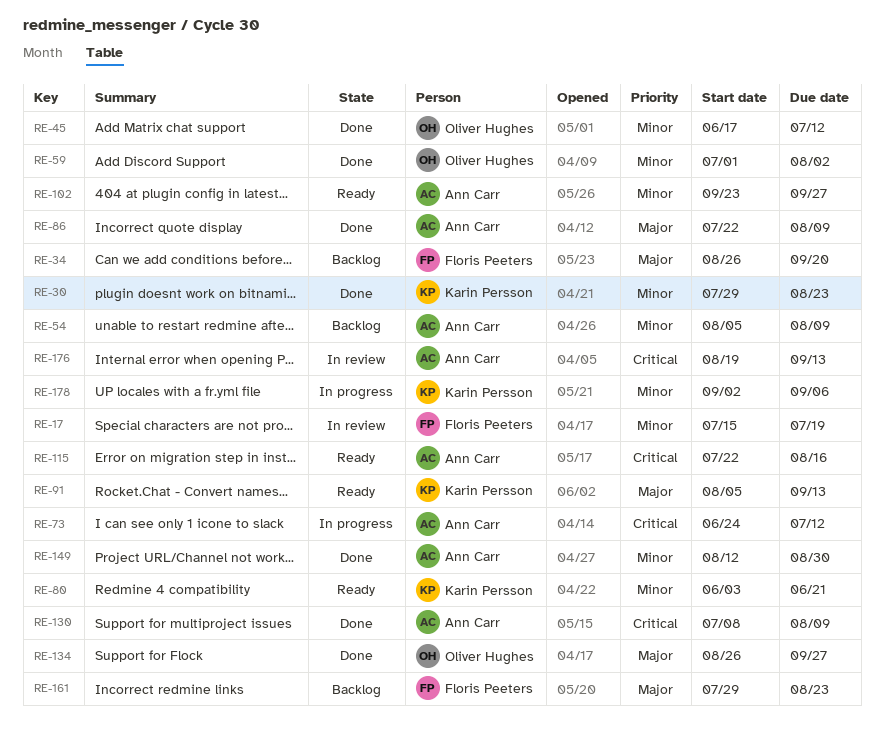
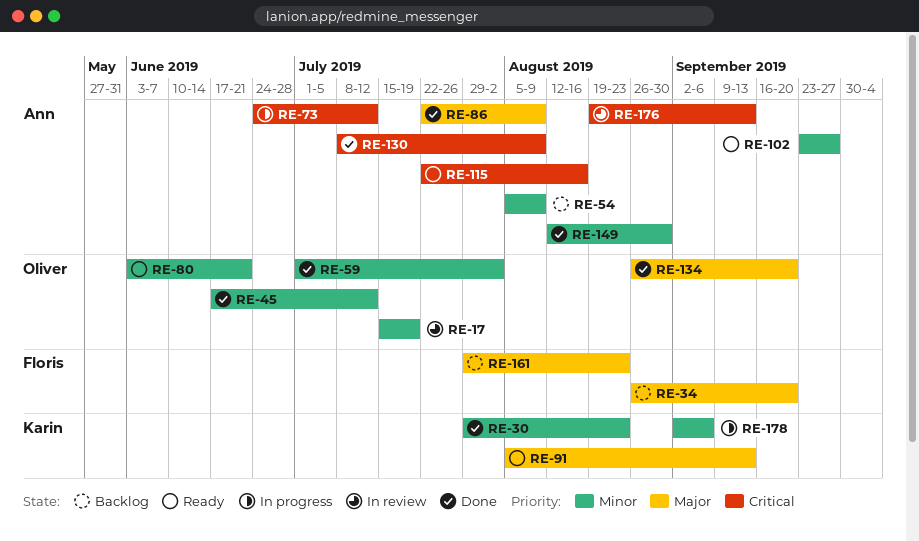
RE-17, owner: Floris Peeters -> Oliver Hughes
RE-80, owner: Karin Persson -> Oliver Hughes
RE-134, due: Sep 27 -> Sep 20

